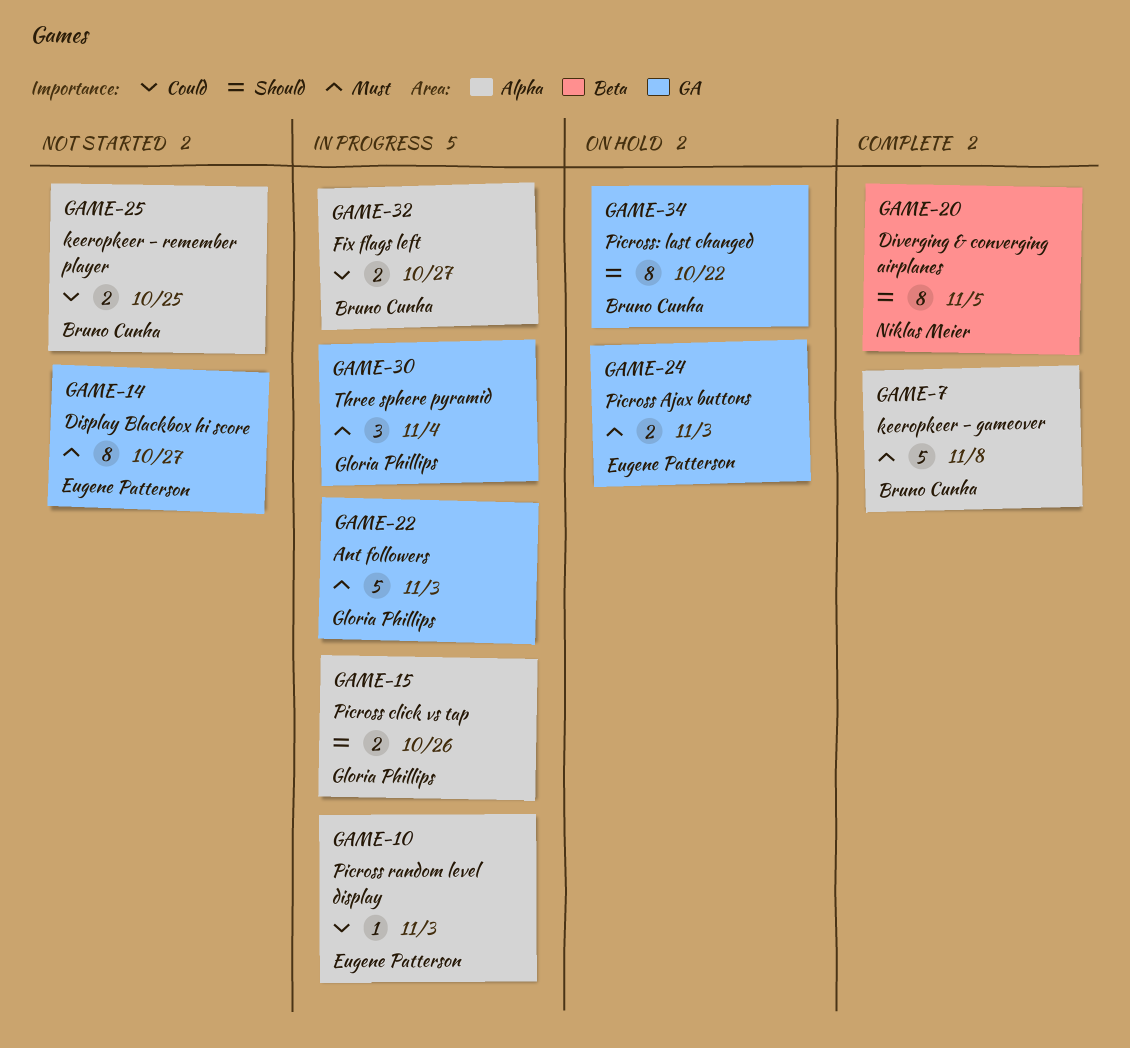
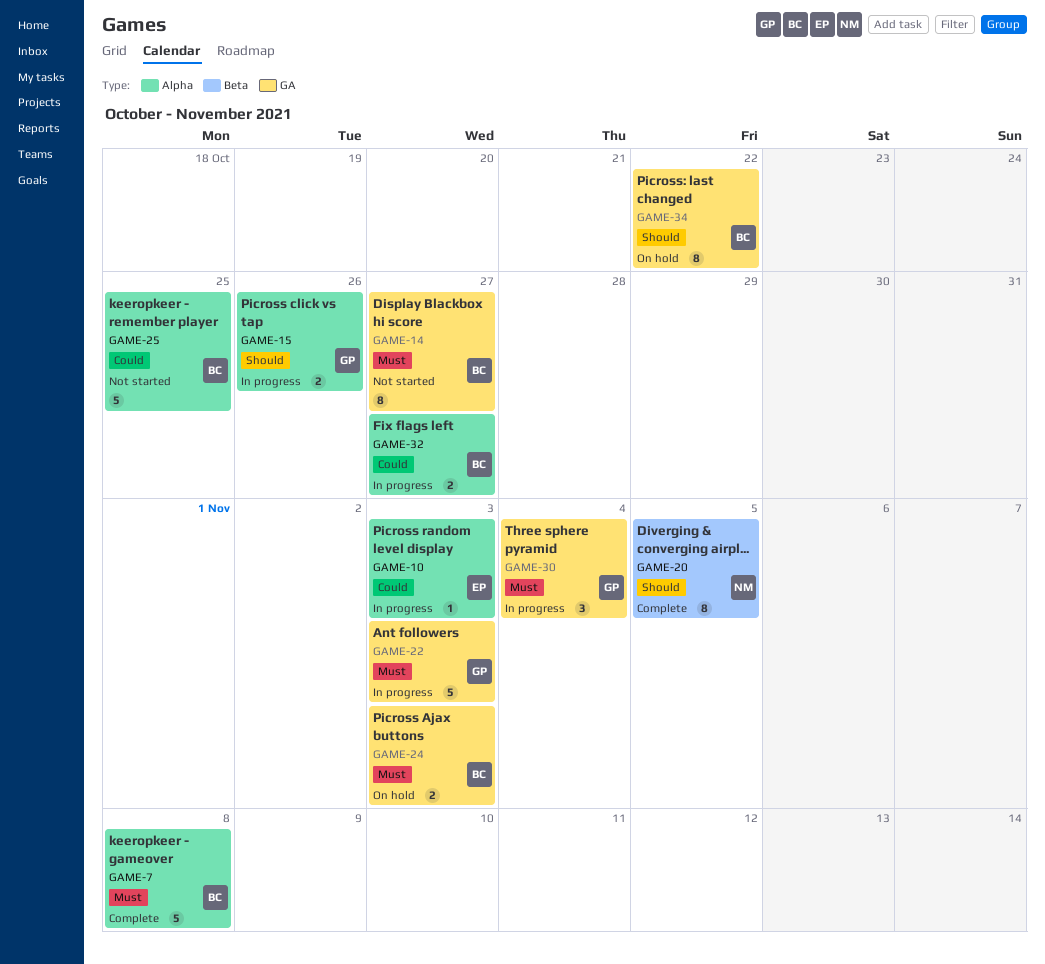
GAME-14, owner: Eugene Patterson -> Bruno Cunha
GAME-24, owner: Eugene Patterson -> Bruno Cunha
GAME-25, estimate: 2 -> 5

